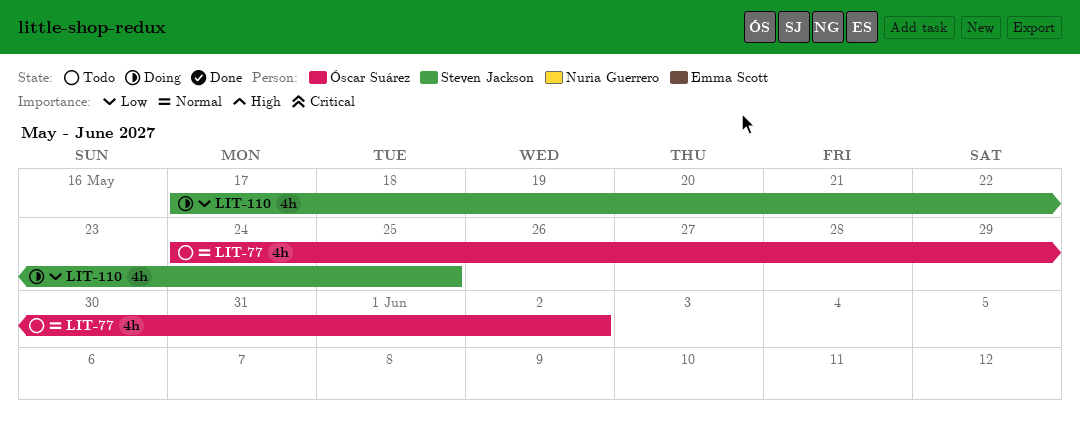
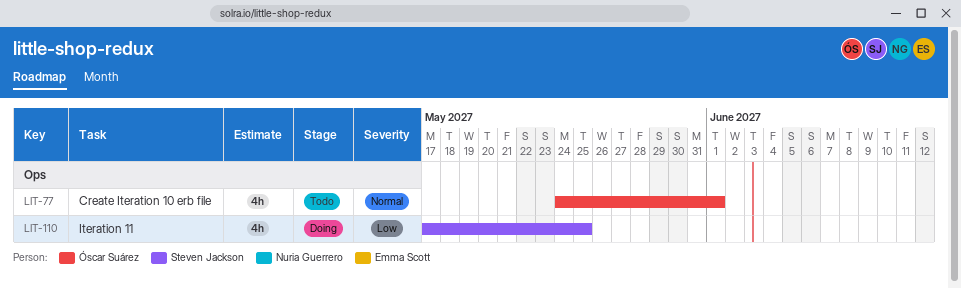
LIT-77, due: Jun 2 -> Jun 1

